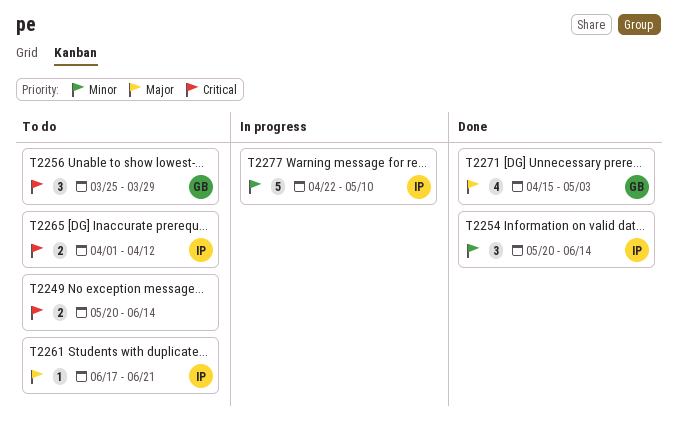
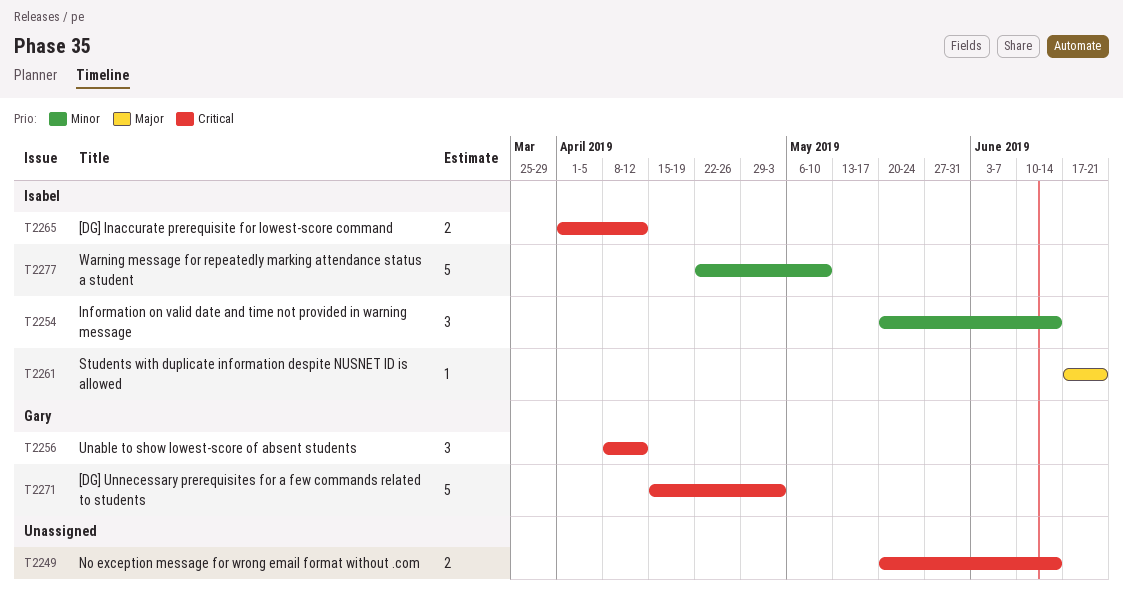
T2256, start: Mar 25 -> Apr 8
T2256, due: Mar 29 -> Apr 12
T2271, priority: Major -> Critical
T2271, estimate: 4 -> 5

